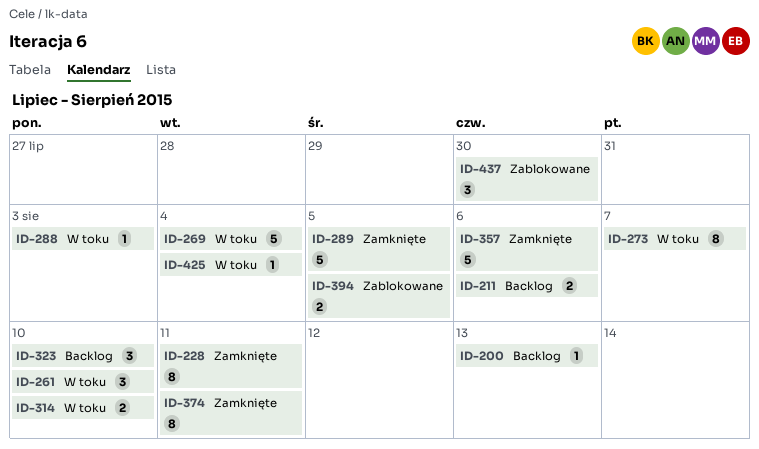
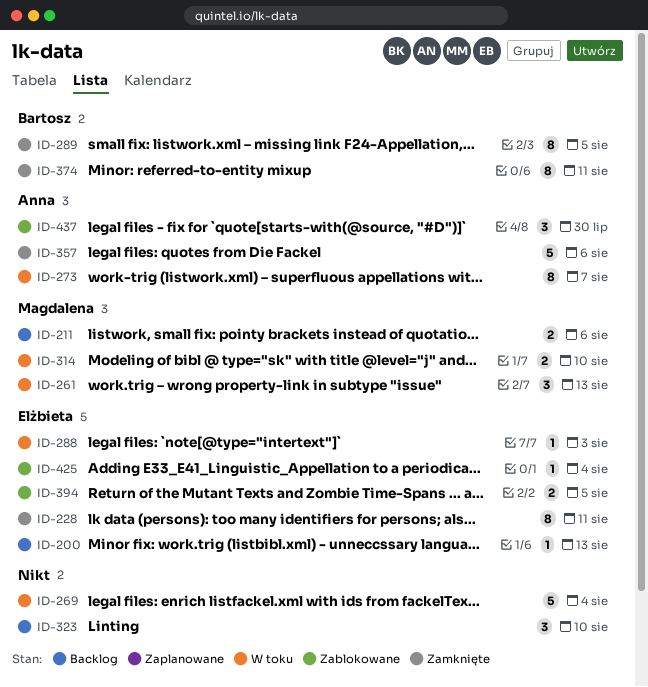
ID-261, due: Aug 10 -> Aug 13
ID-289, estimate: 5 -> 8
ID-425, status: W toku -> Zablokowane

